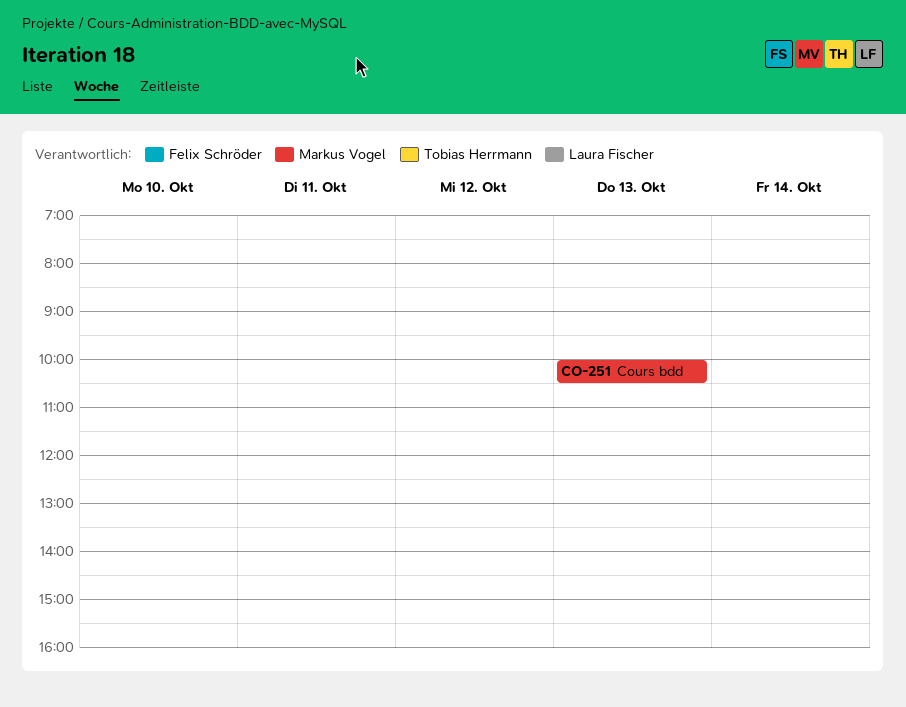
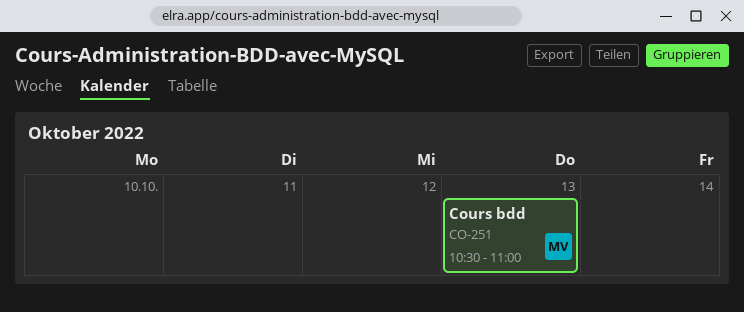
CO-251, begins: 10:00 -> 10:30
CO-251, ends: 10:30 -> 11:00

